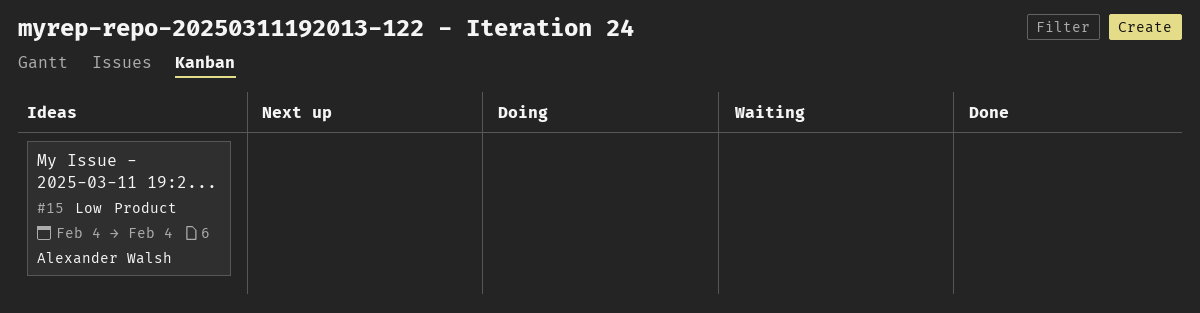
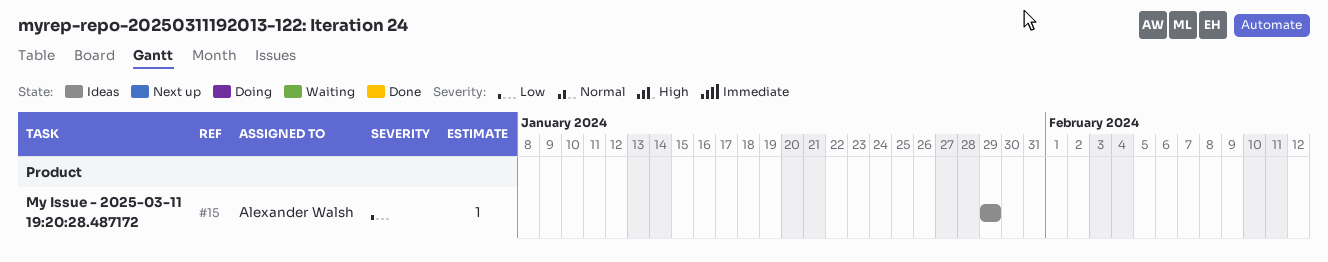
#15, start: Feb 4 -> Jan 29
#15, due: Feb 4 -> Jan 29

